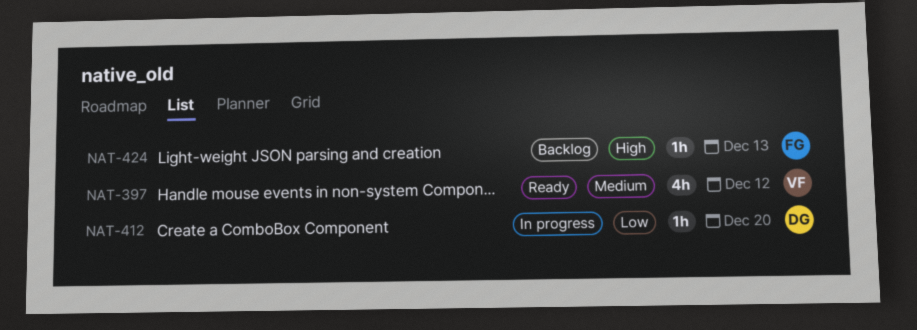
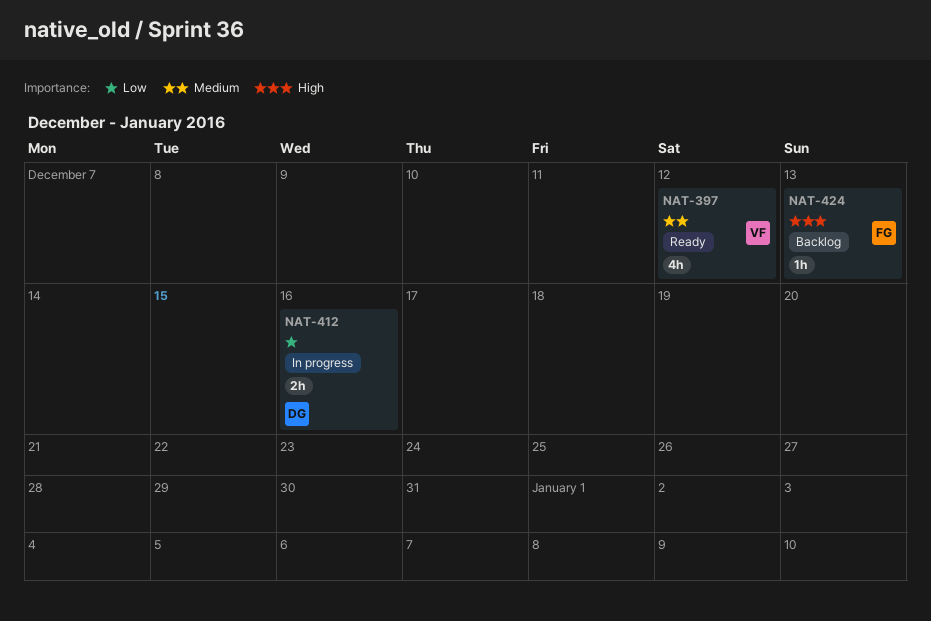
NAT-412, estimate: 1h -> 2h
NAT-412, due: Dec 20 -> Dec 16

